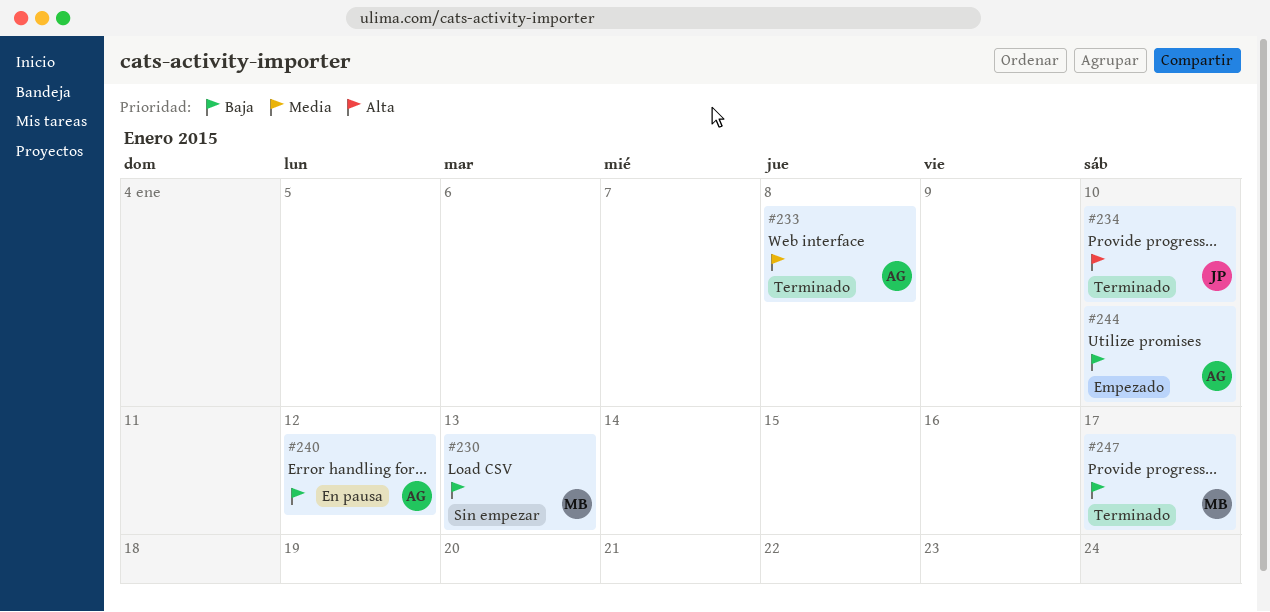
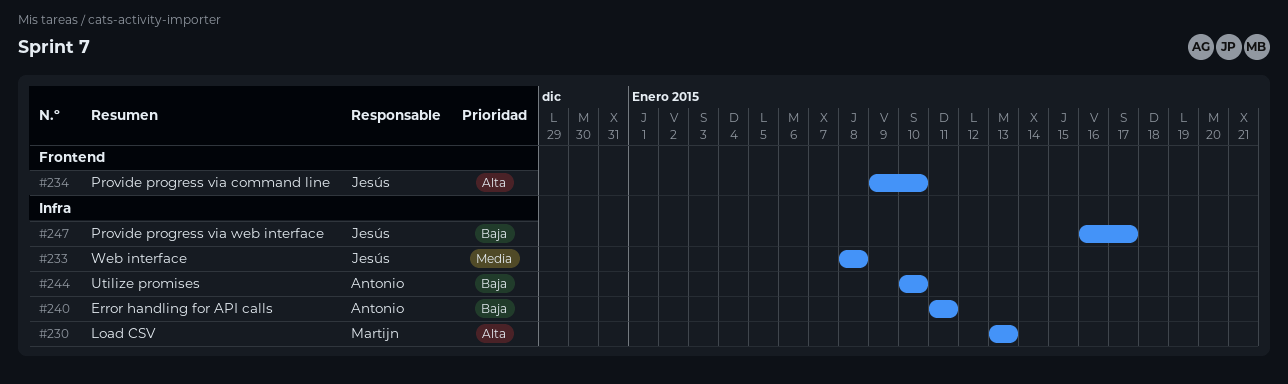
#230, priority: Baja -> Alta
#233, owner: Antonio -> Jesús
#240, due: Jan 12 -> Jan 11
#247, owner: Martijn -> Jesús

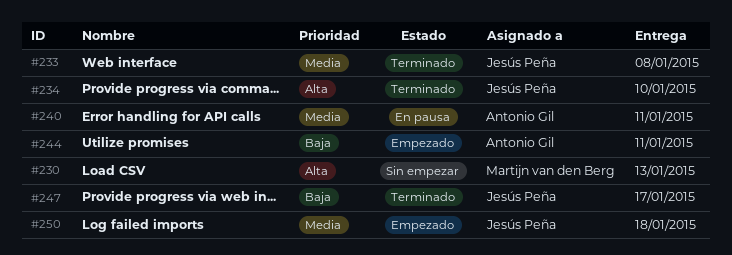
#240, priority: Baja -> Media
#244, due: Jan 10 -> Jan 11
#250: none -> present

